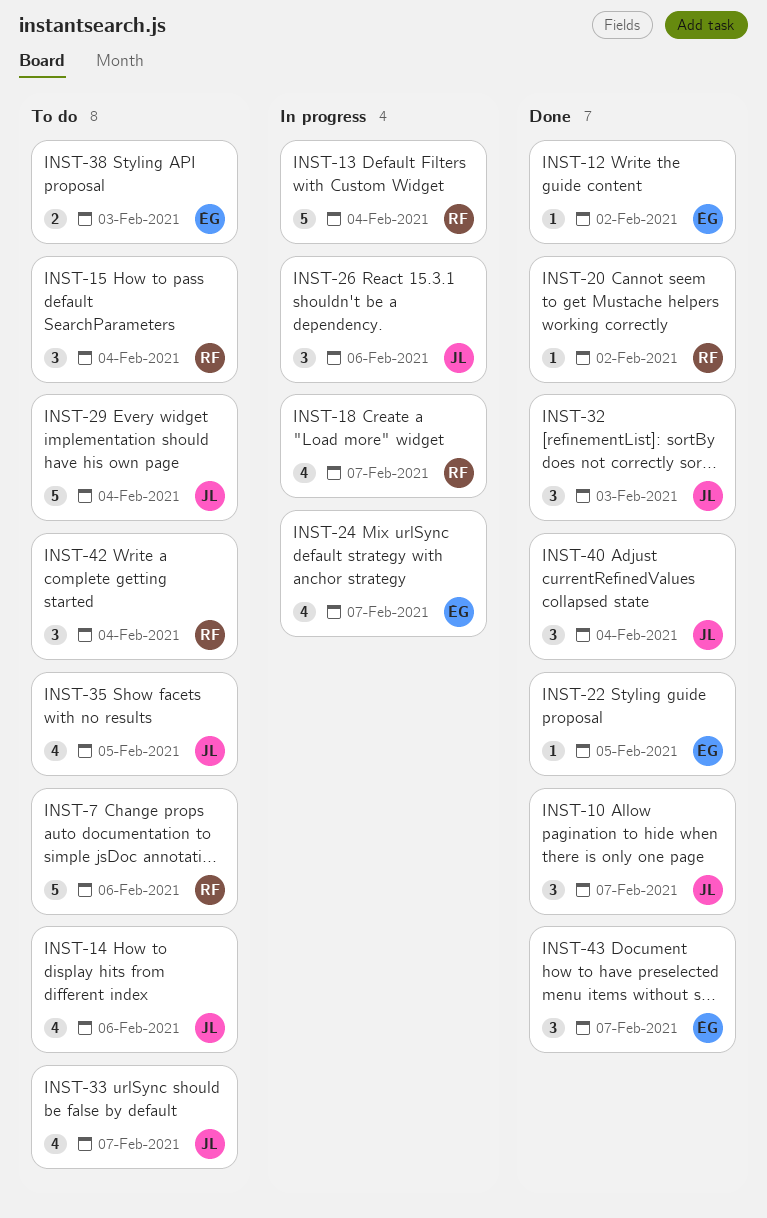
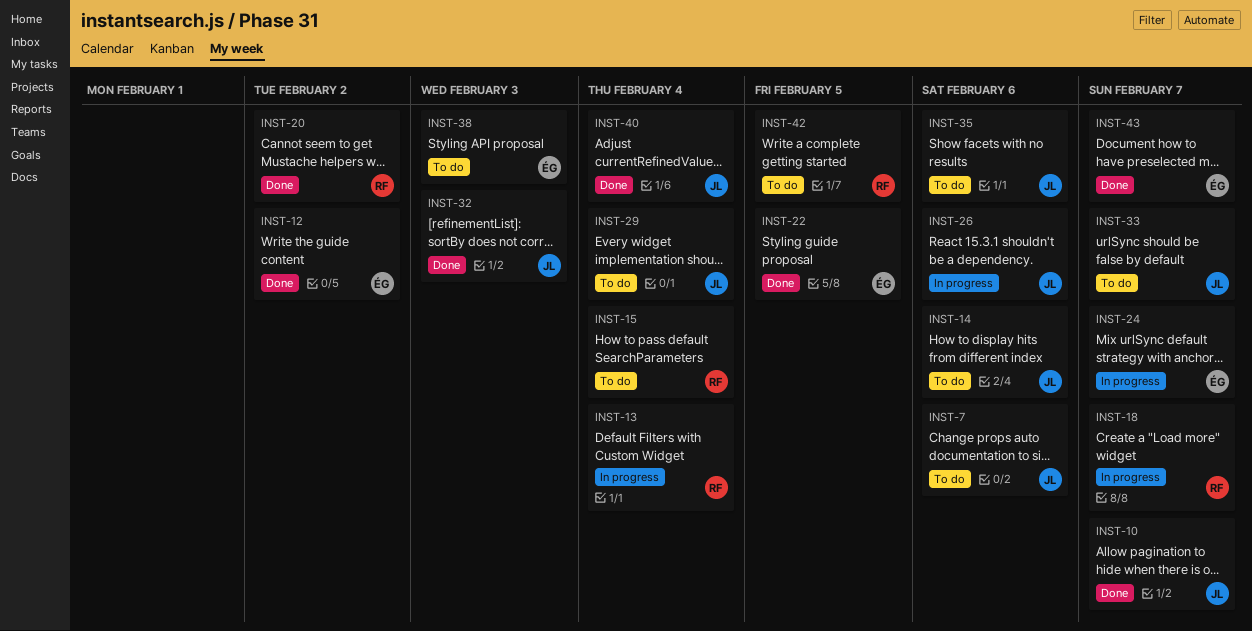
INST-7, owner: RF -> JL
INST-35, due: Feb 5 -> Feb 6
INST-42, due: Feb 4 -> Feb 5

